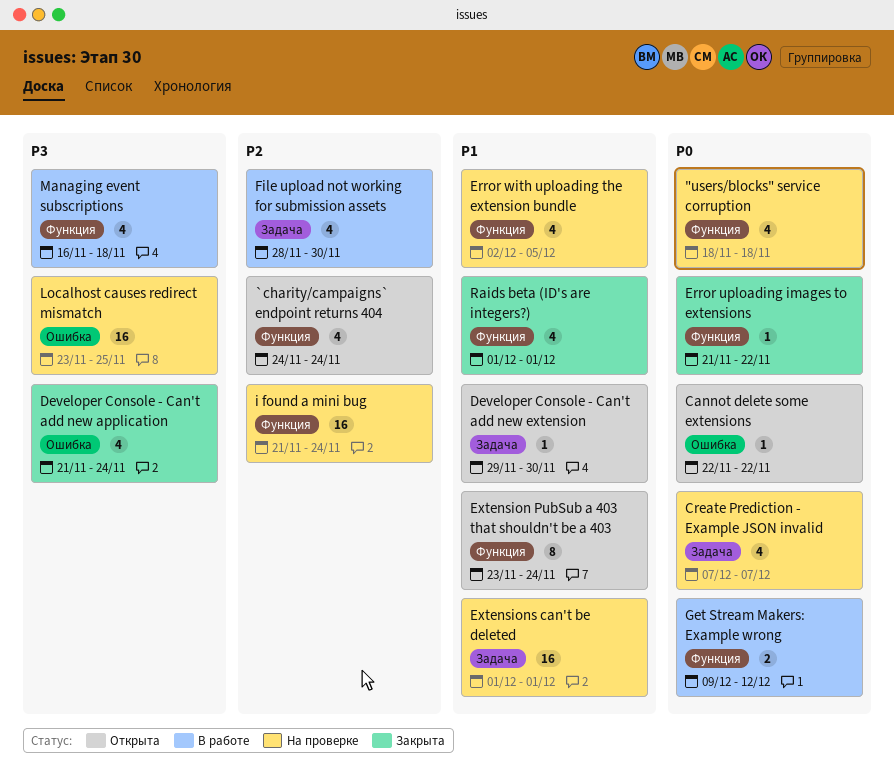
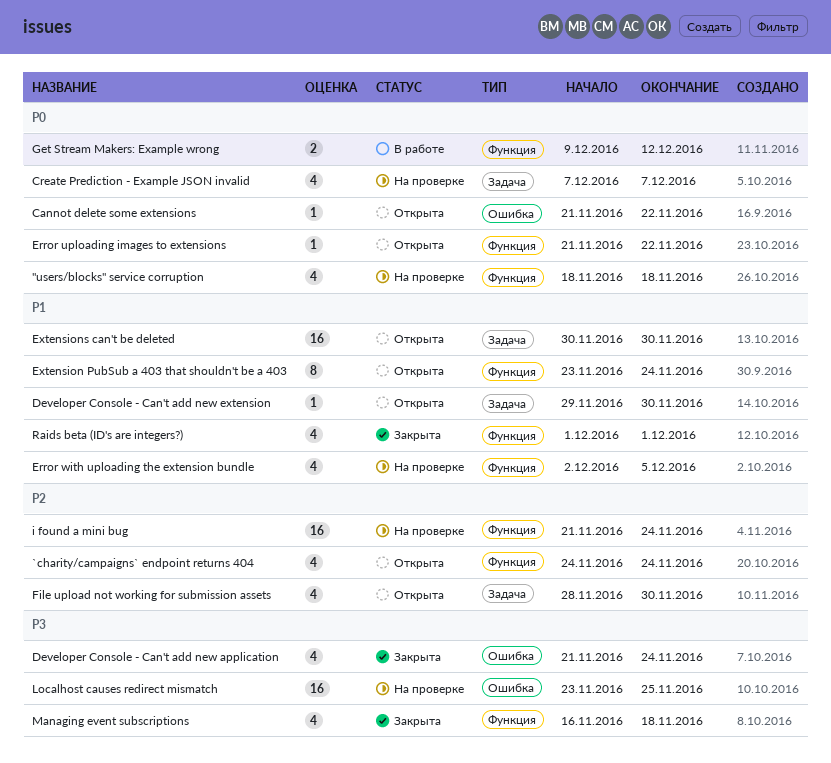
Cannot delete some extensions, start: Nov 22 -> Nov 21
Error uploading images to extensions, status: Закрыта -> Открыта
Extensions can't be deleted, status: На проверке -> Открыта
Extensions can't be deleted, start: Dec 1 -> Nov 30
Extensions can't be deleted, due: Dec 1 -> Nov 30
File upload not working for submission assets, status: В работе -> Открыта
Managing event subscriptions, status: В работе -> Закрыта

